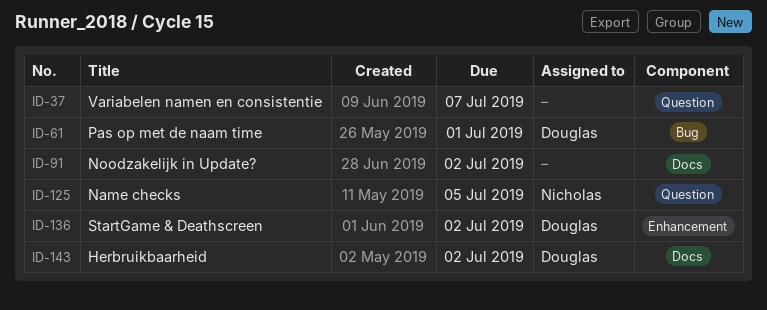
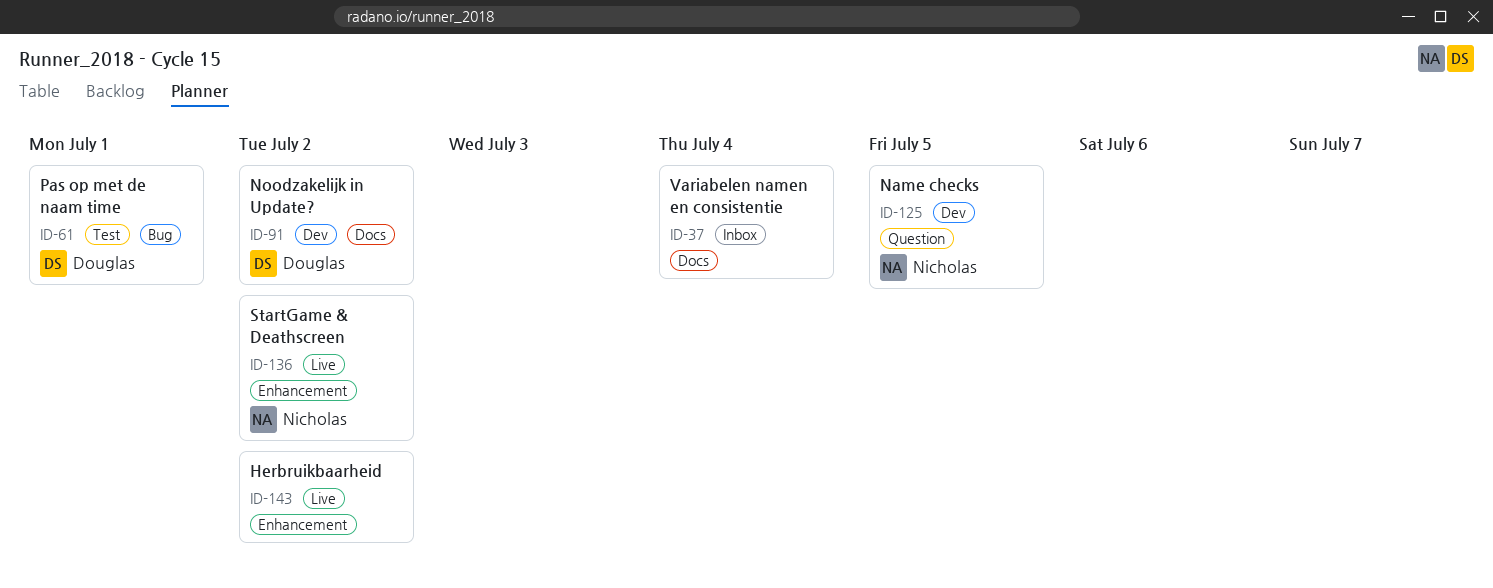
ID-37, label: Question -> Docs
ID-37, due: Jul 7 -> Jul 4
ID-91, owner: none -> Douglas
ID-136, owner: Douglas -> Nicholas
ID-143, owner: Douglas -> none
ID-143, label: Docs -> Enhancement

